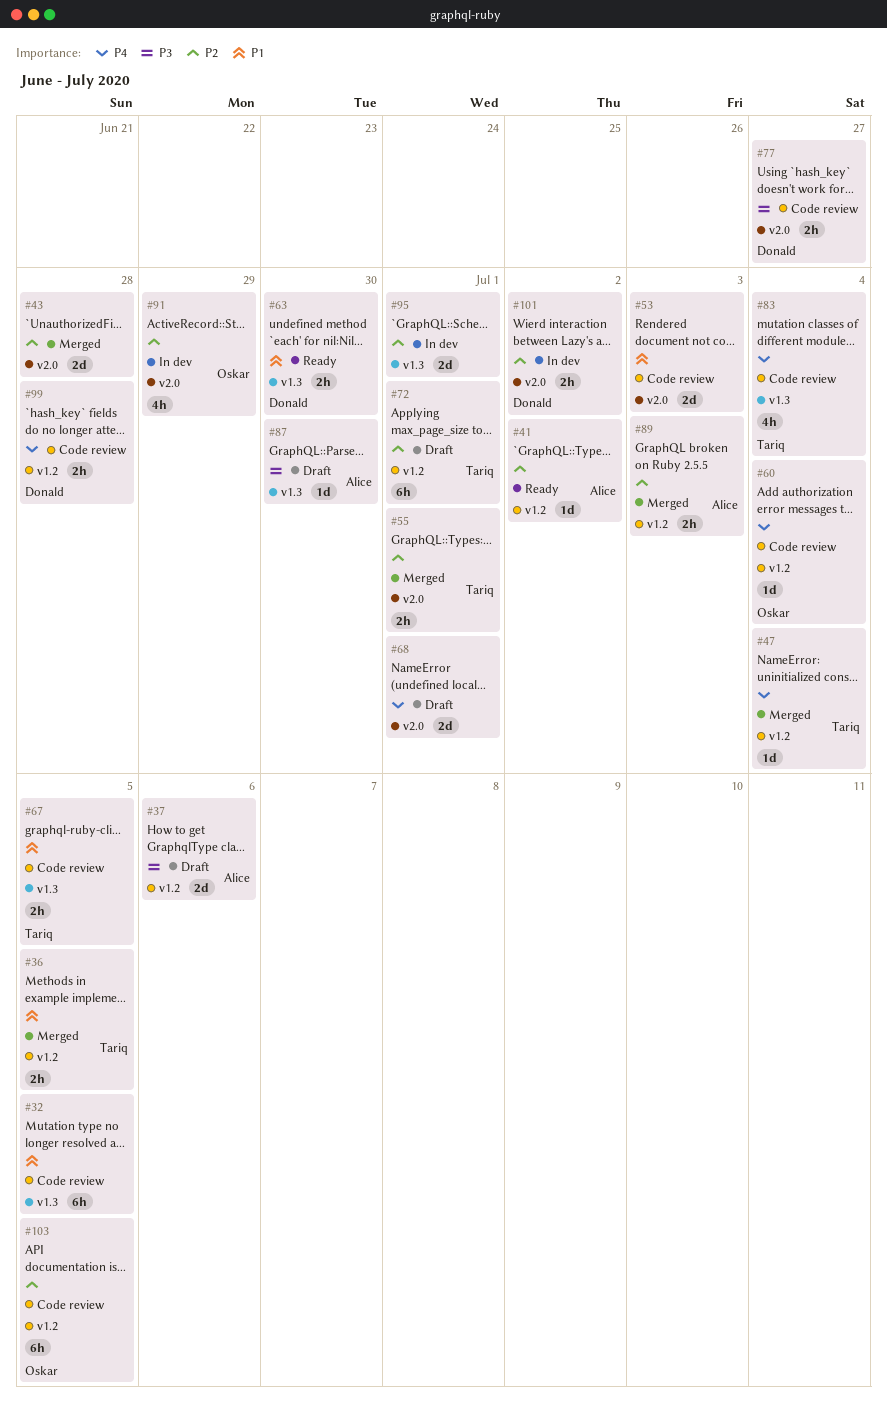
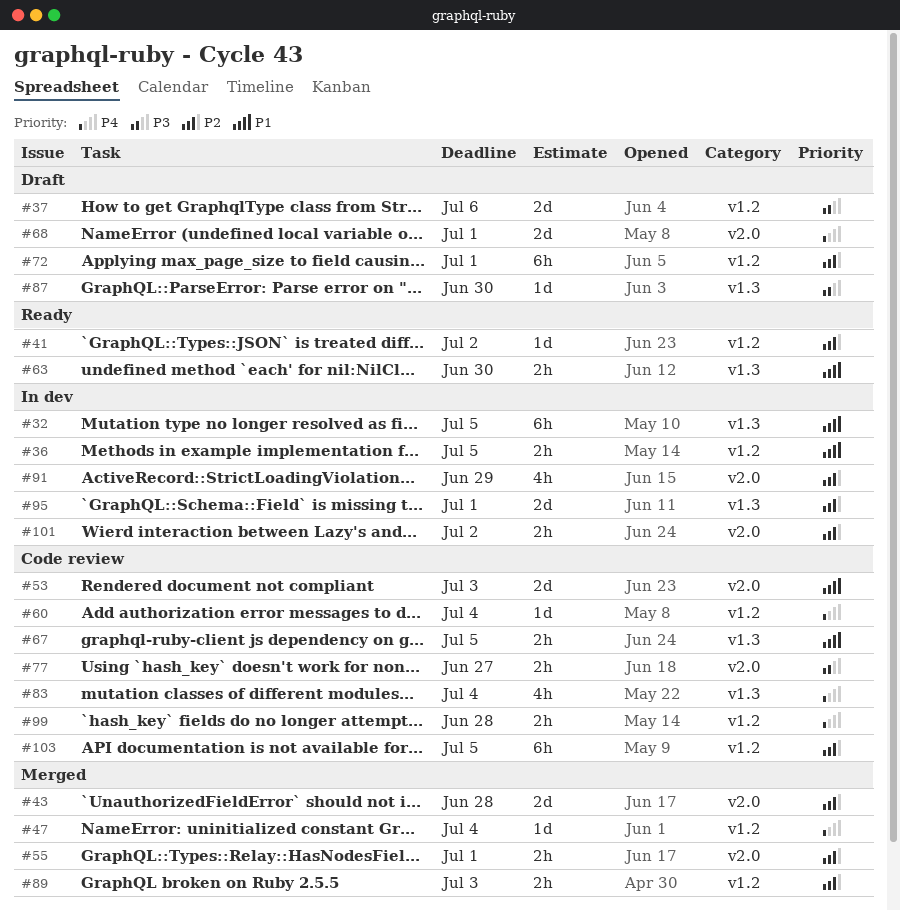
#32, status: Code review -> In dev
#36, status: Merged -> In dev

